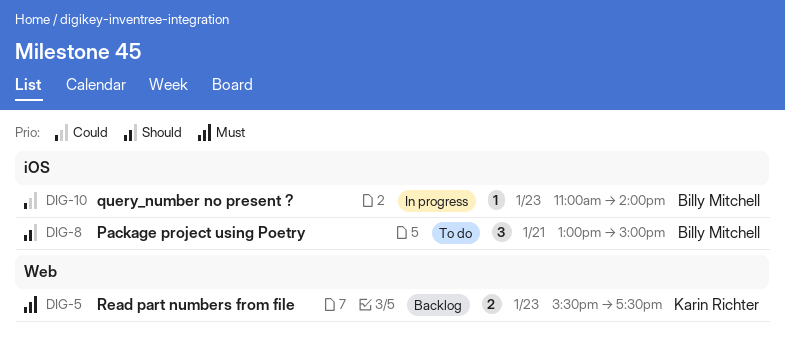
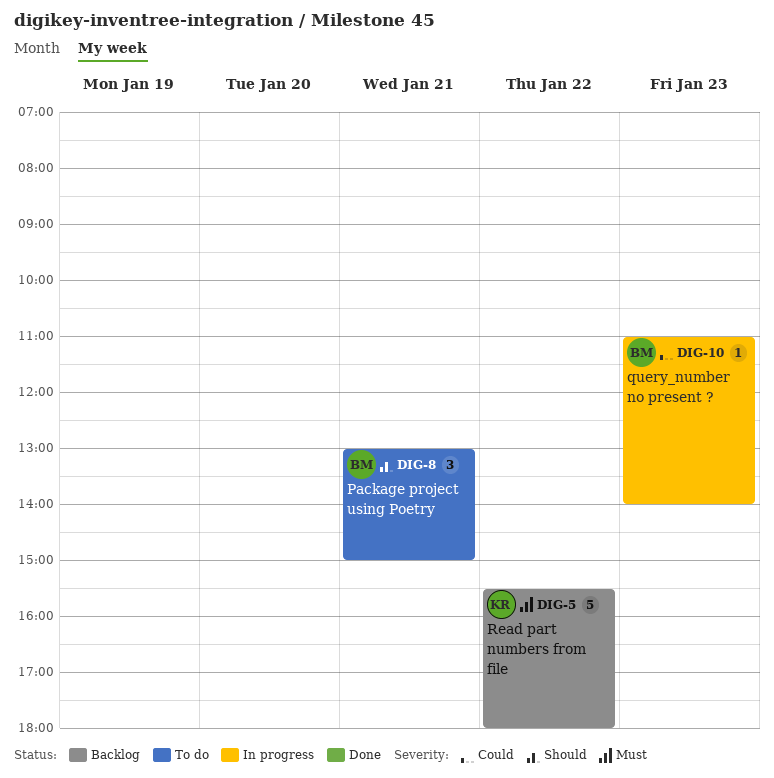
DIG-5, estimate: 2 -> 5
DIG-5, day: Jan 23 -> Jan 22
DIG-5, ends: 17:30 -> 18:00

